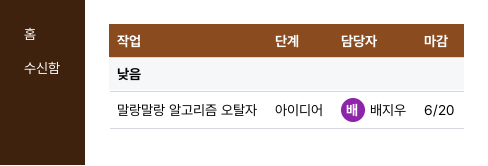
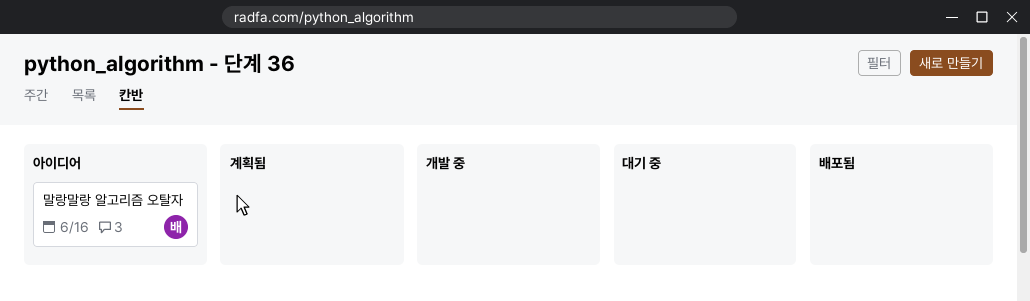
말랑말랑 알고리즘 오탈자, due: Jun 20 -> Jun 16

